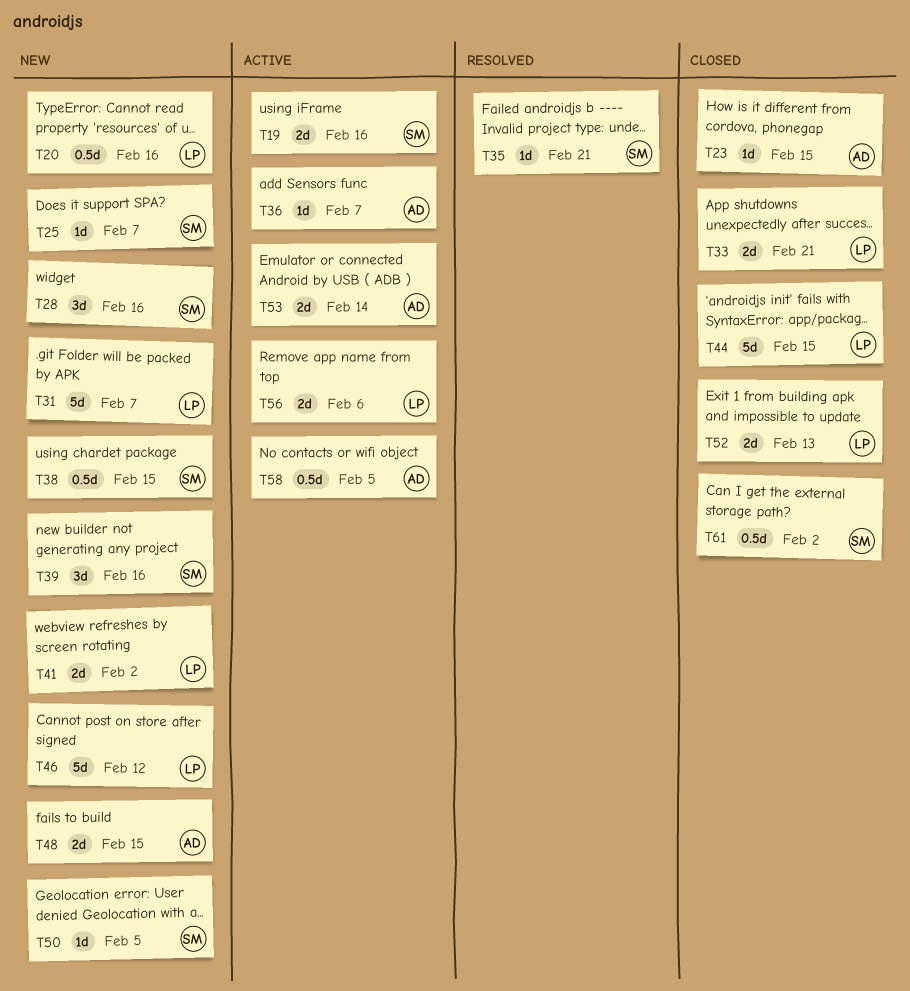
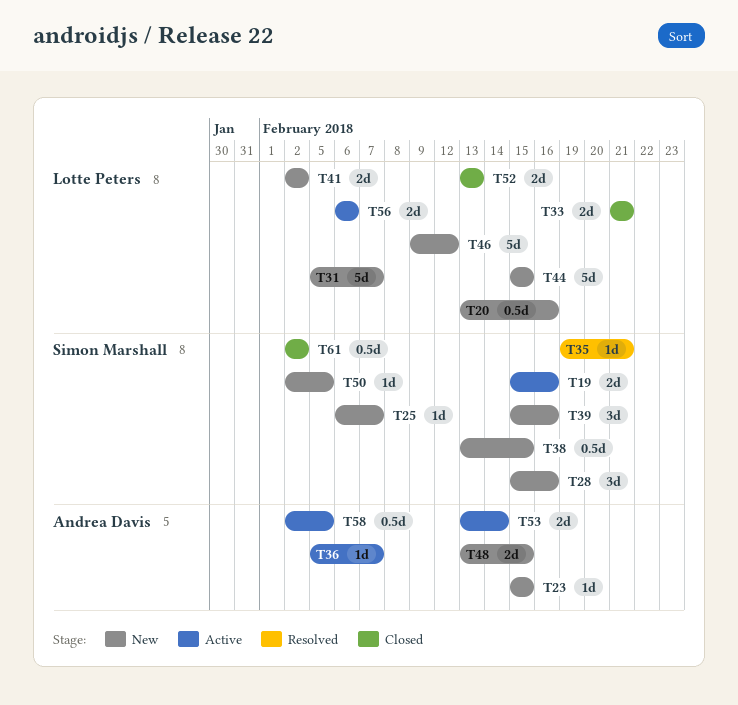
T23, status: Closed -> New
T44, status: Closed -> New

